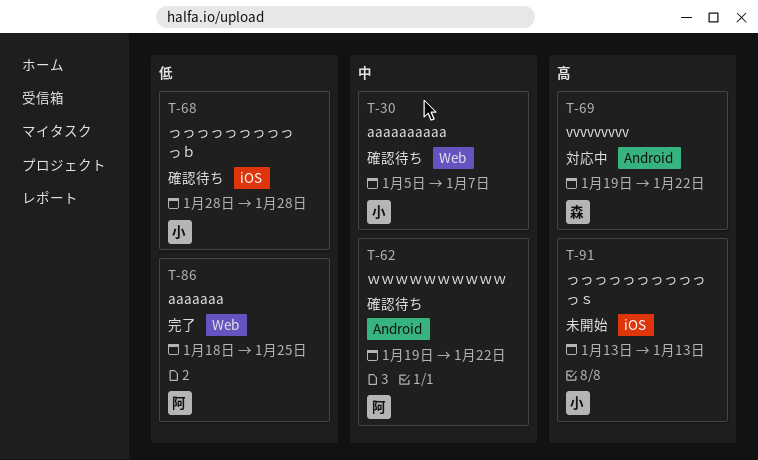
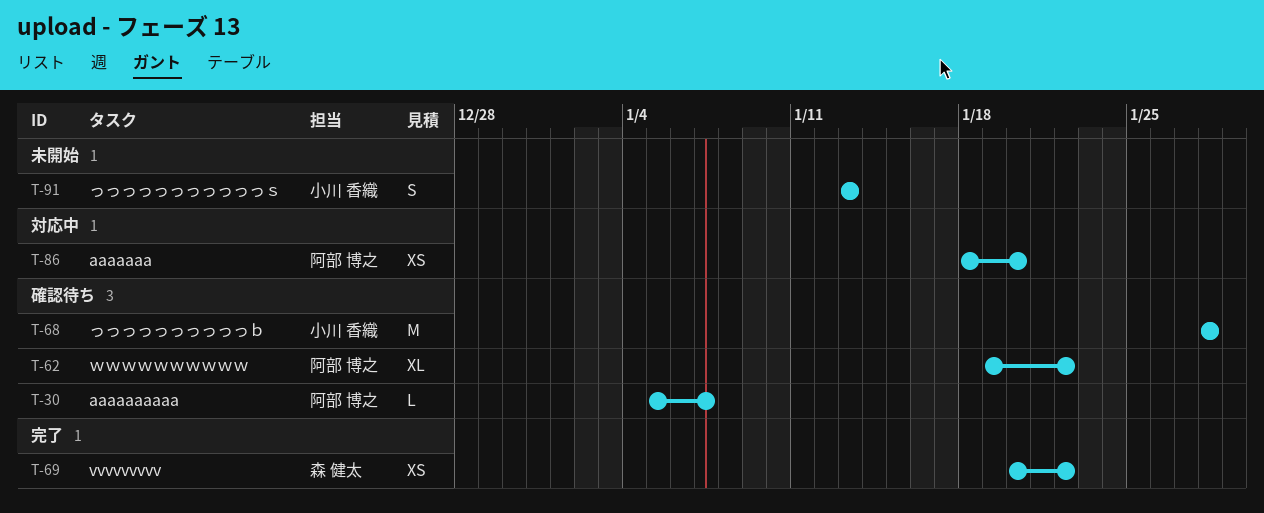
T-30, owner: 小川 香織 -> 阿部 博之
T-69, status: 対応中 -> 完了
T-69, start: Jan 19 -> Jan 20
T-86, status: 完了 -> 対応中
T-86, due: Jan 25 -> Jan 20

